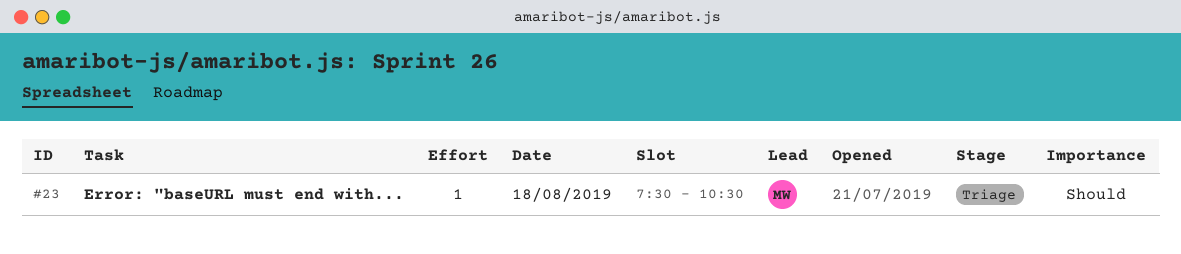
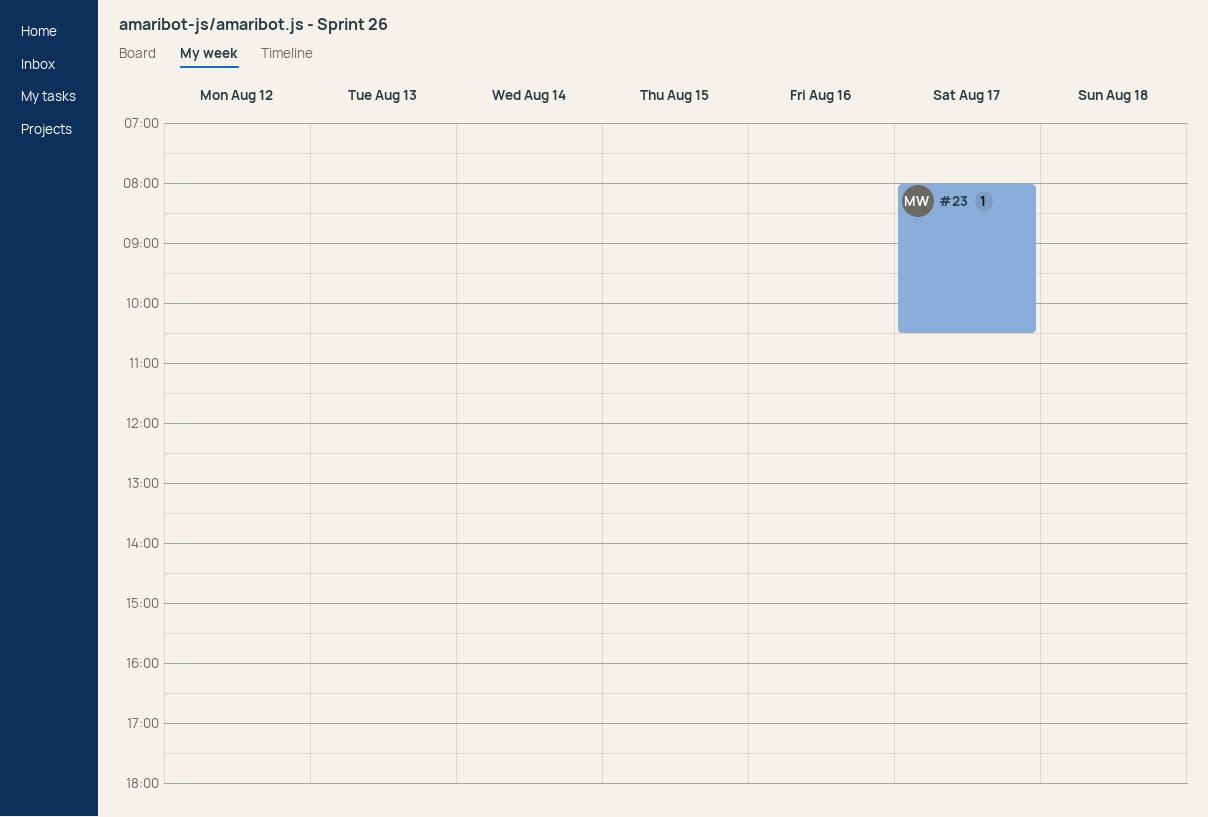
#23, day: Aug 18 -> Aug 17
#23, begins: 07:30 -> 08:00

